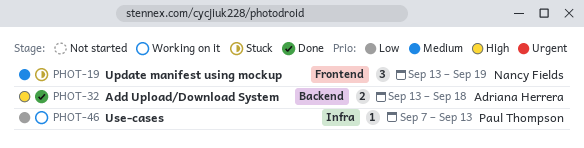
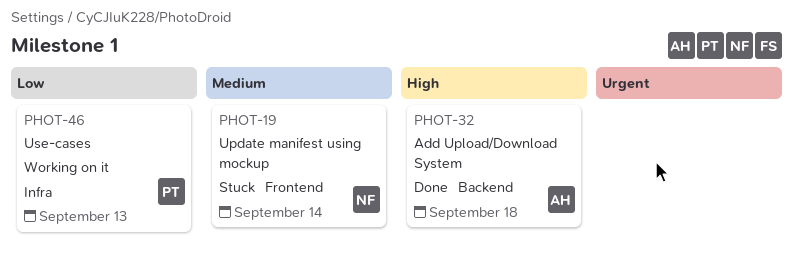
PHOT-19, due: Sep 19 -> Sep 14

